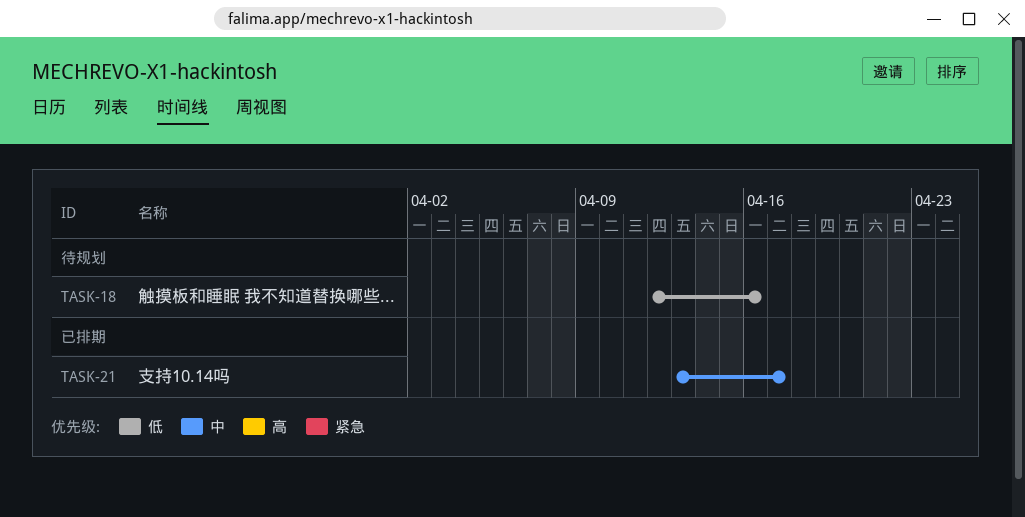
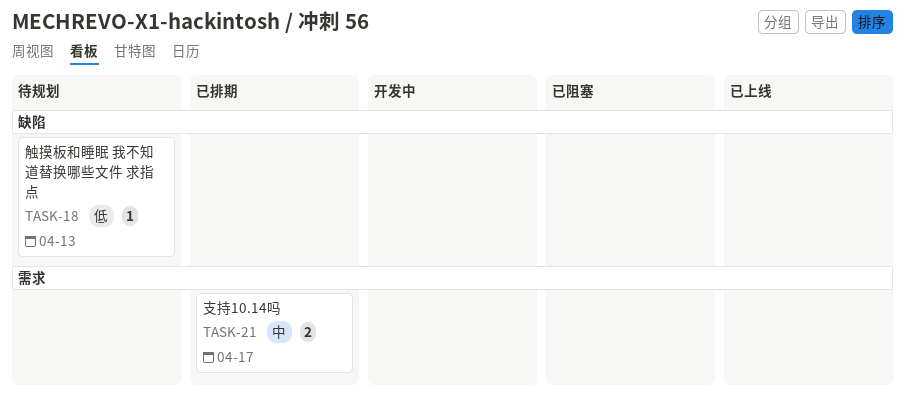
TASK-18, due: Apr 16 -> Apr 13

